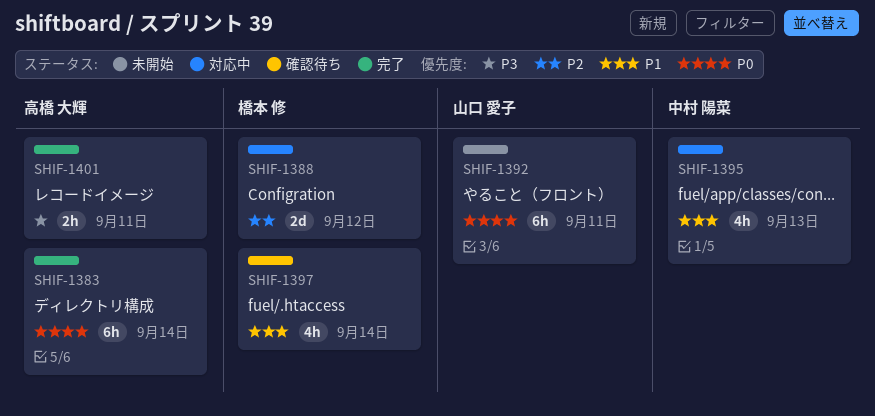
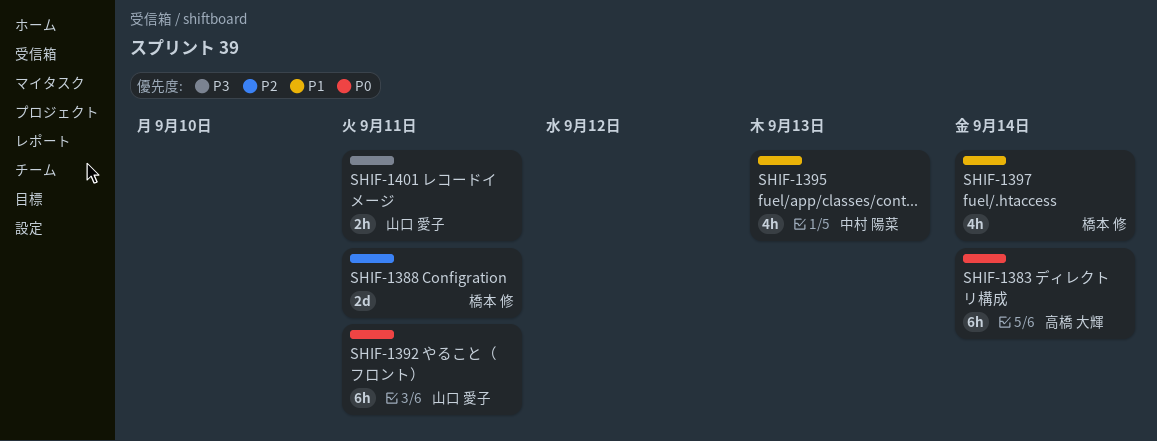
SHIF-1388, due: Sep 12 -> Sep 11
SHIF-1401, owner: 高橋 大輝 -> 山口 愛子

